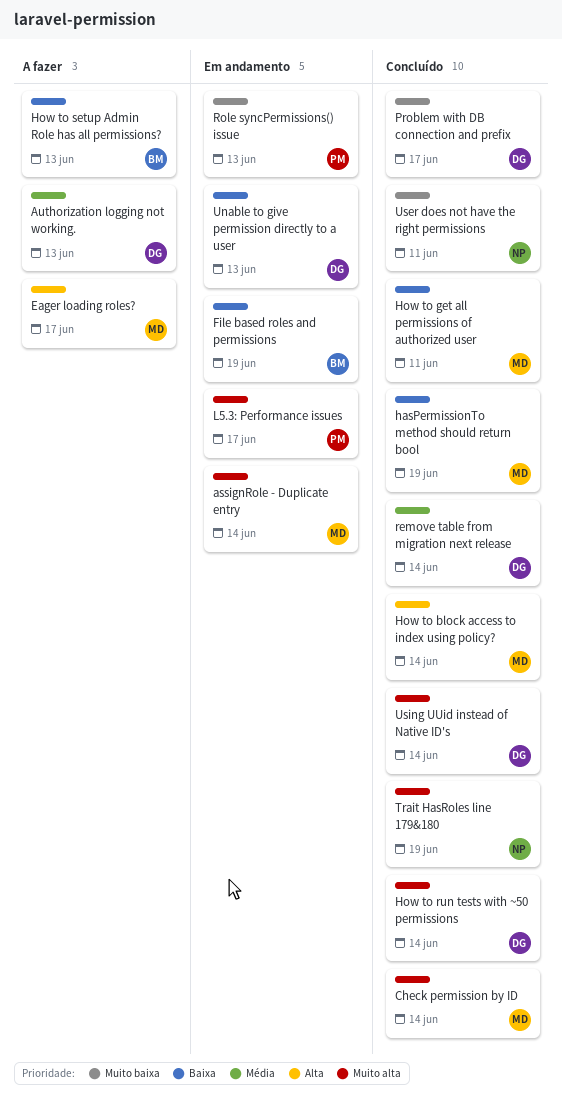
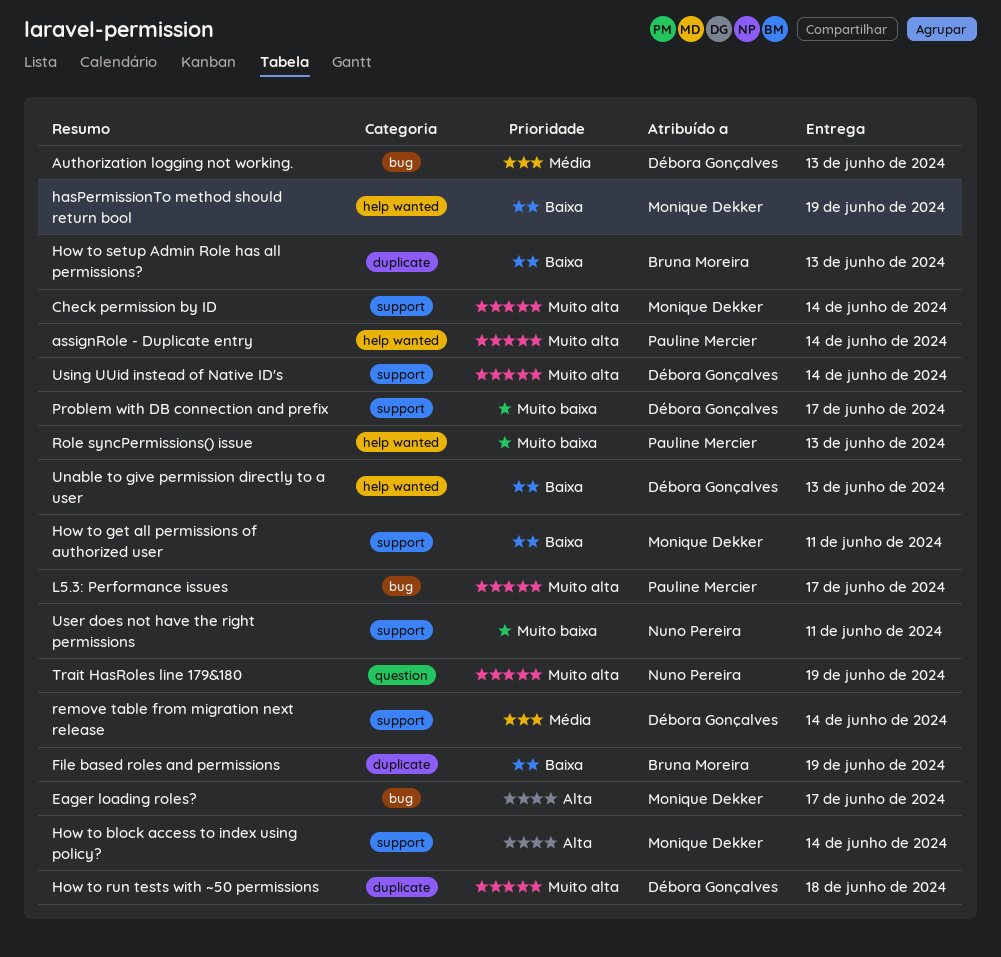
assignRole - Duplicate entry, owner: Monique Dekker -> Pauline Mercier
How to run tests with ~50 permissions, due: Jun 14 -> Jun 18

